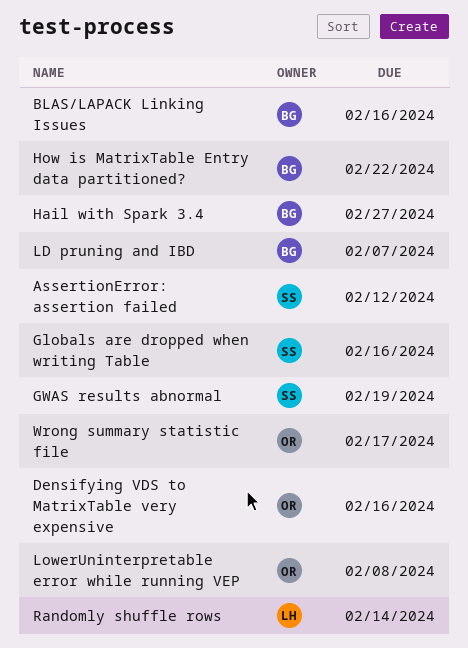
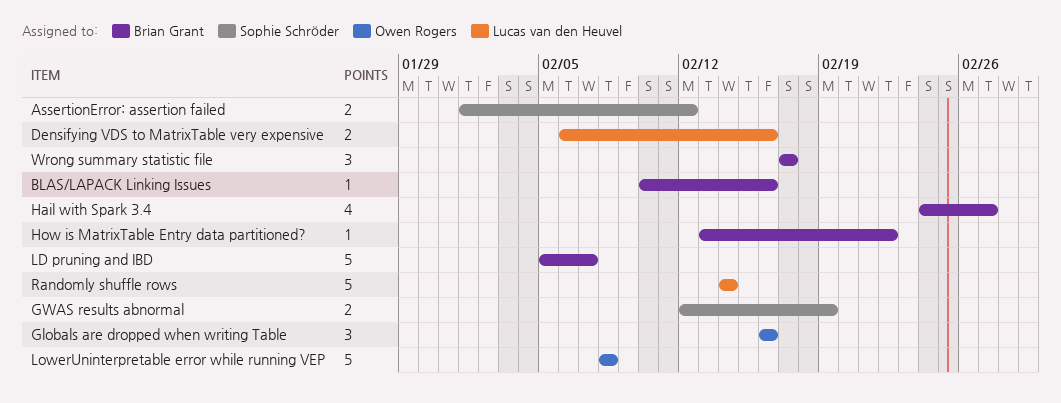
Densifying VDS to MatrixTable very expensive, owner: Owen Rogers -> Lucas van den Heuvel
Globals are dropped when writing Table, owner: Sophie Schröder -> Owen Rogers
Wrong summary statistic file, owner: Owen Rogers -> Brian Grant

